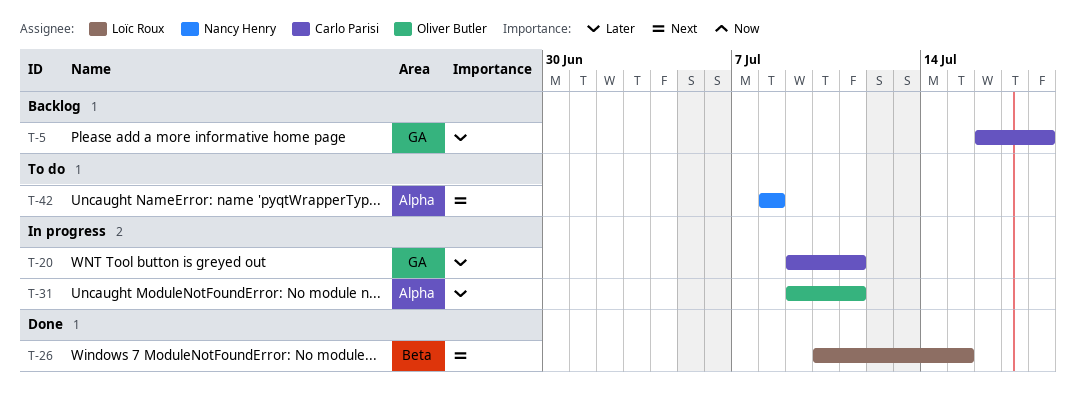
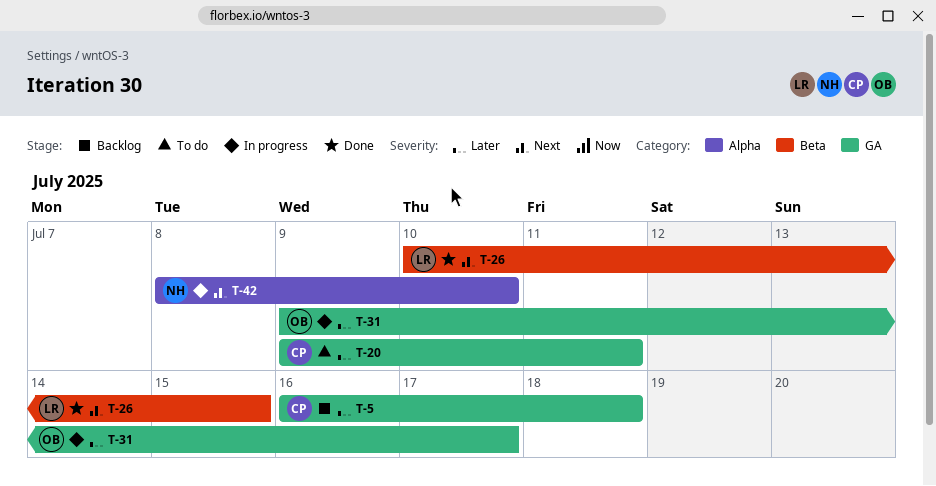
T-20, status: In progress -> To do
T-31, label: Alpha -> GA
T-31, due: Jul 11 -> Jul 17
T-42, status: To do -> In progress
T-42, due: Jul 8 -> Jul 10

